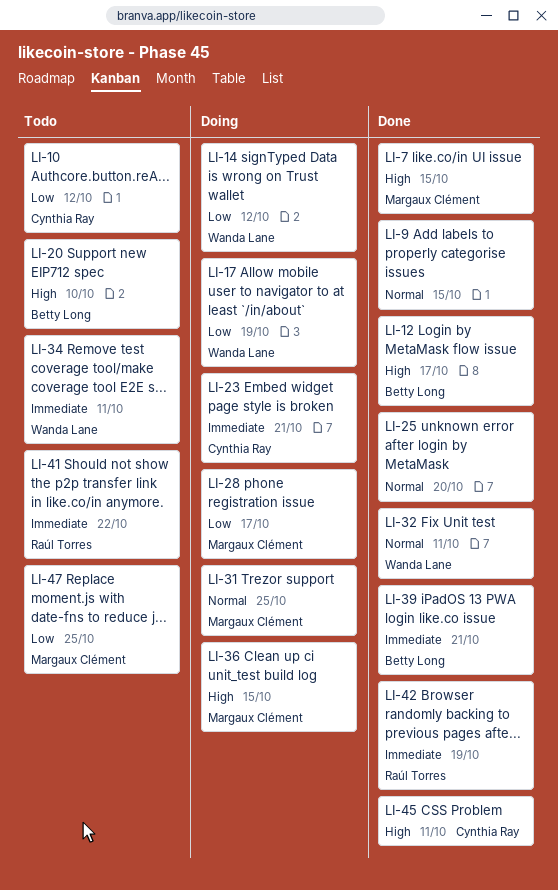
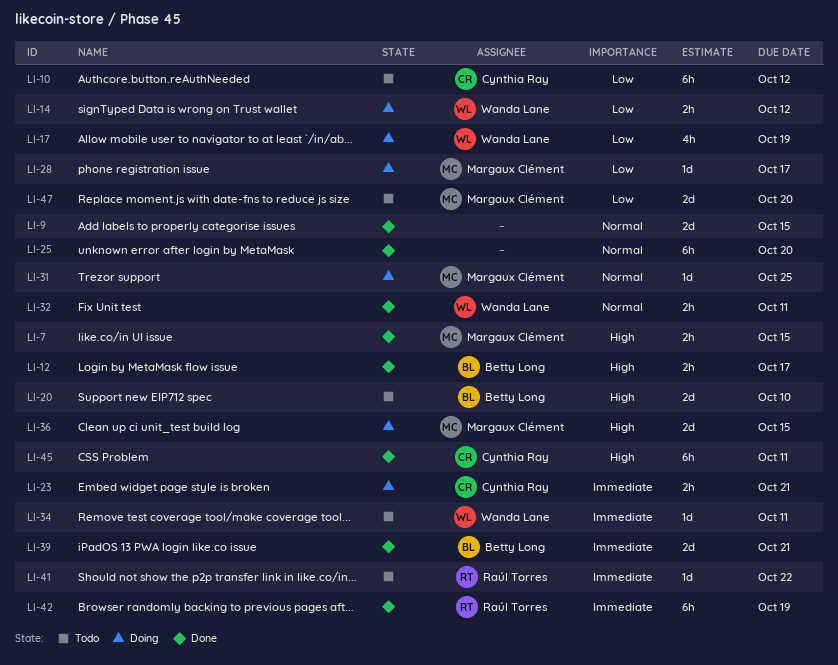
LI-47, due: Oct 25 -> Oct 20

